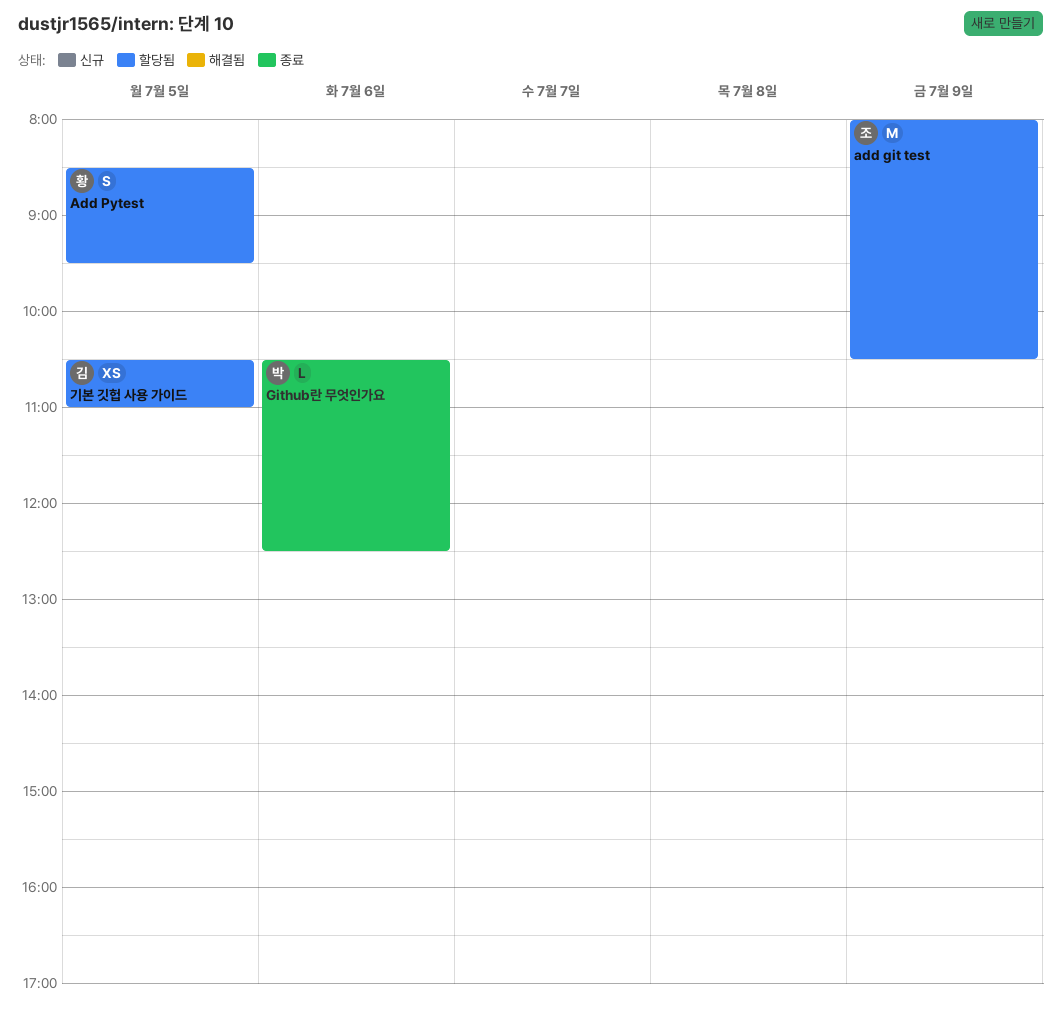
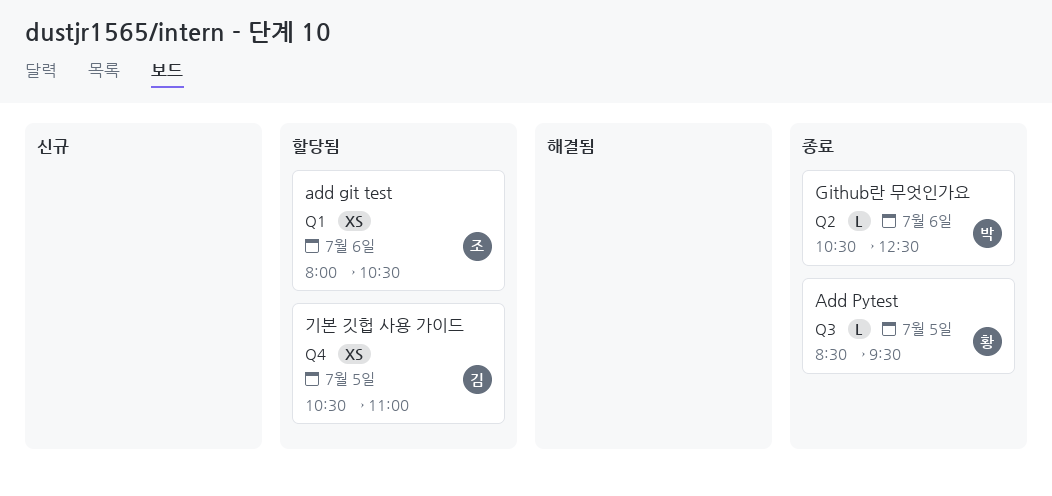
add git test, estimate: M -> XS
add git test, day: Jul 9 -> Jul 6
Add Pytest, status: 할당됨 -> 종료
Add Pytest, estimate: S -> L

